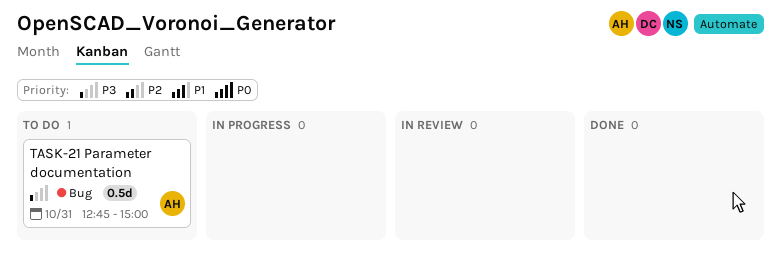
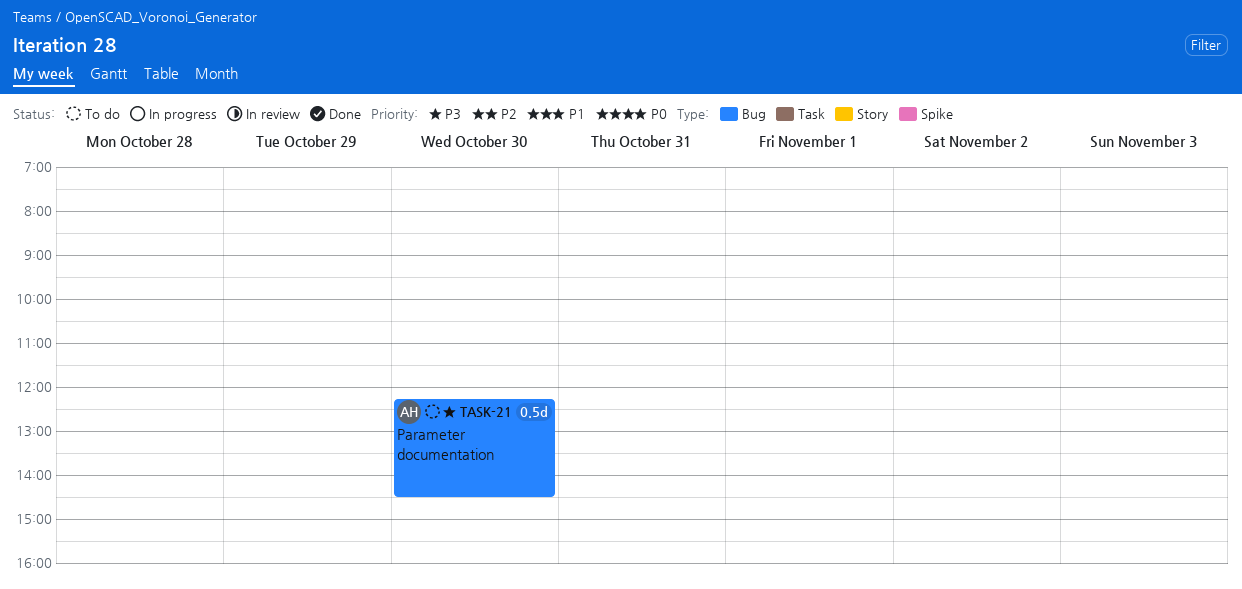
TASK-21, day: Oct 31 -> Oct 30
TASK-21, begins: 12:45 -> 12:15
TASK-21, ends: 15:00 -> 14:30

